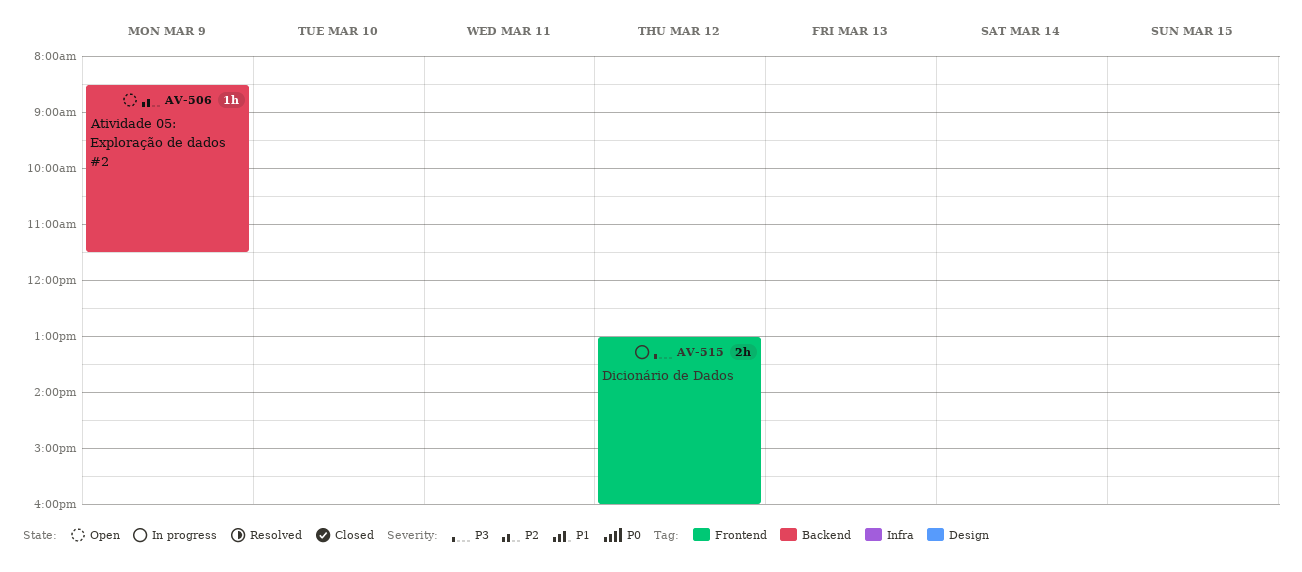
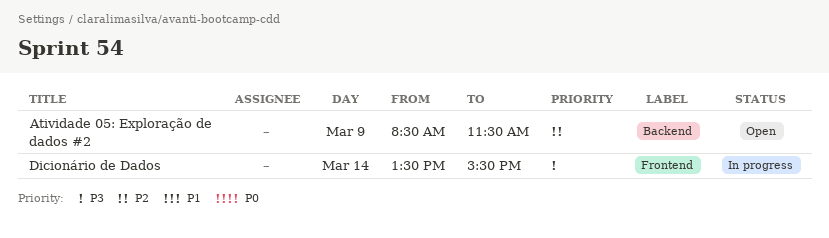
Dicionário de Dados, day: Mar 12 -> Mar 14
Dicionário de Dados, begins: 13:00 -> 13:30
Dicionário de Dados, ends: 16:00 -> 15:30

